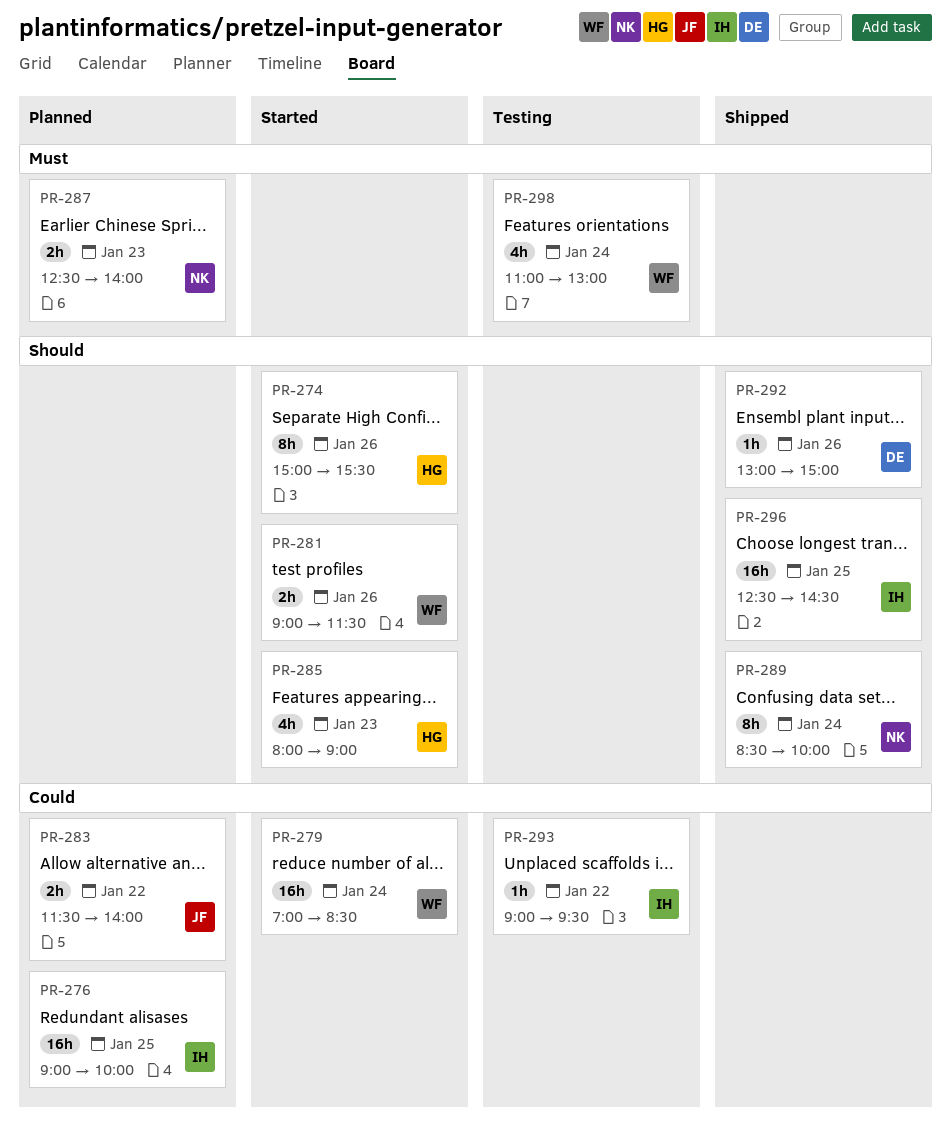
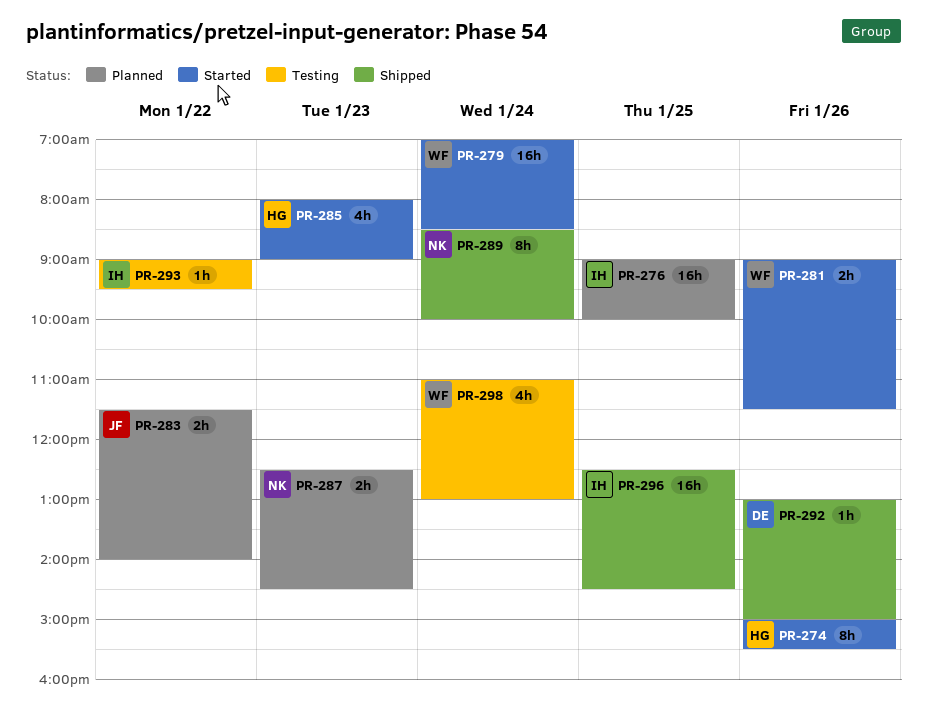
PR-287, ends: 14:00 -> 14:30

